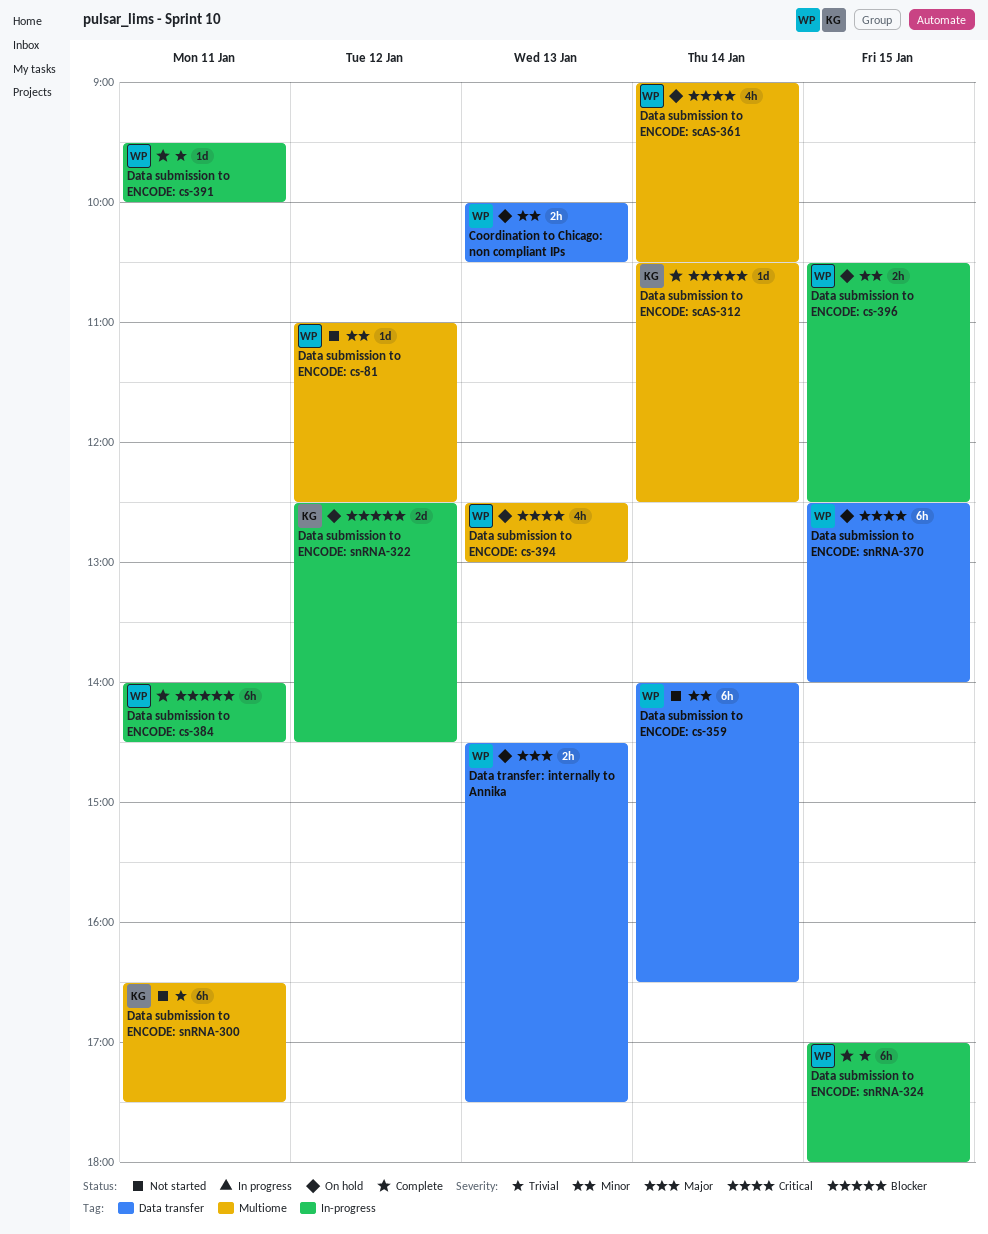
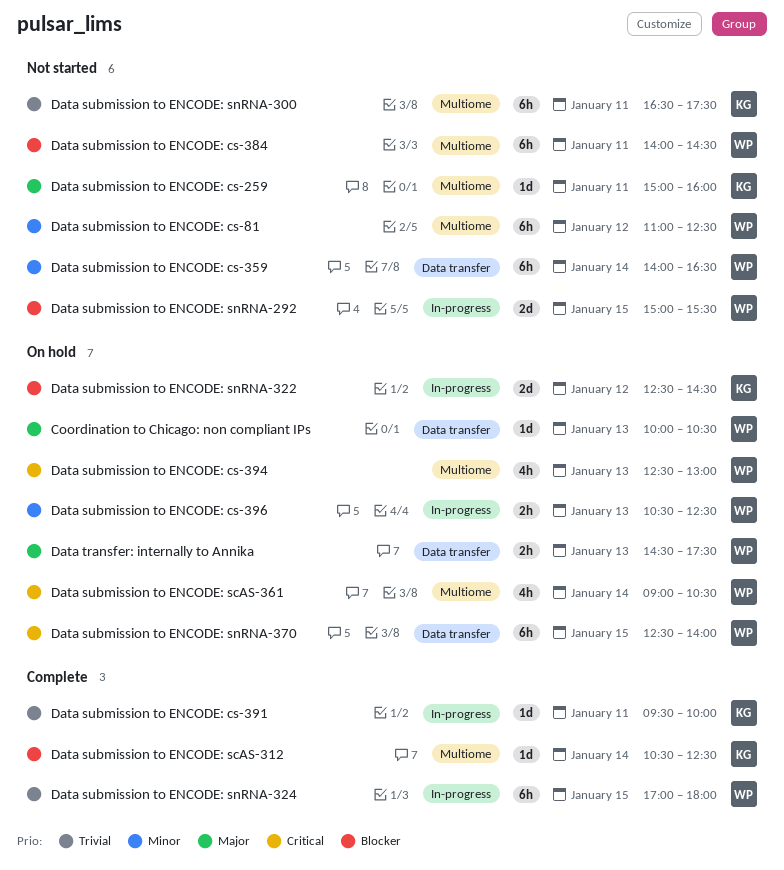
Coordination to Chicago: non compliant IPs, priority: Minor -> Major
Coordination to Chicago: non compliant IPs, estimate: 2h -> 1d
Data submission to ENCODE: cs-259: none -> present
Data submission to ENCODE: cs-384, status: Complete -> Not started
Data submission to ENCODE: cs-384, label: In-progress -> Multiome
Data submission to ENCODE: cs-391, owner: WP -> KG
Data submission to ENCODE: cs-396, day: Jan 15 -> Jan 13
Data submission to ENCODE: cs-81, estimate: 1d -> 6h
Data submission to ENCODE: snRNA-292: none -> present

